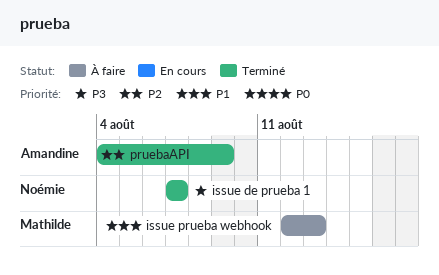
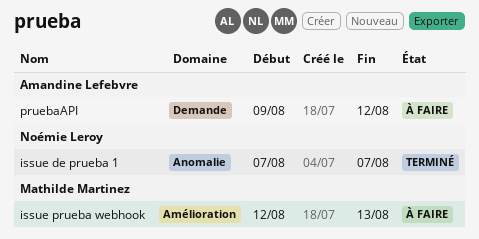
pruebaAPI, status: Terminé -> À faire
pruebaAPI, start: Aug 4 -> Aug 9
pruebaAPI, due: Aug 9 -> Aug 12

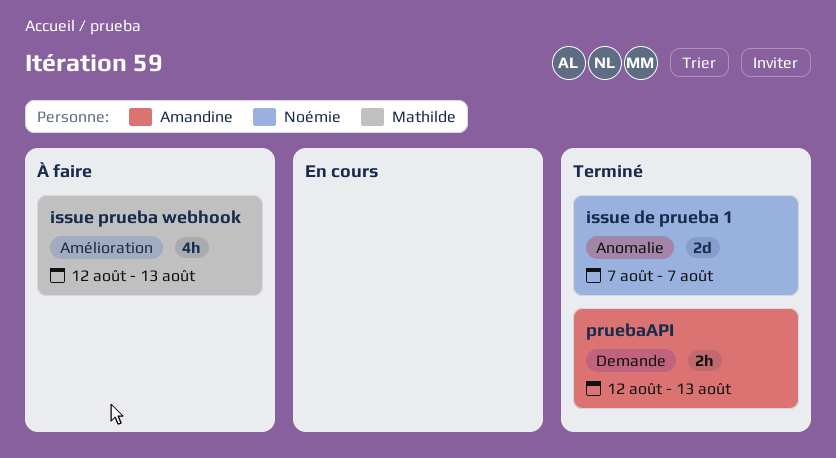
pruebaAPI, status: À faire -> Terminé
pruebaAPI, start: Aug 9 -> Aug 12
pruebaAPI, due: Aug 12 -> Aug 13

